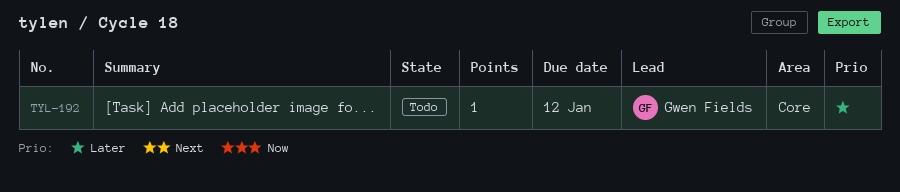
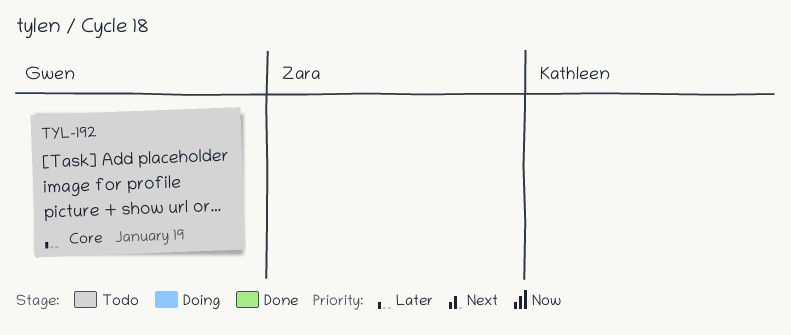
TYL-192, due: Jan 12 -> Jan 19

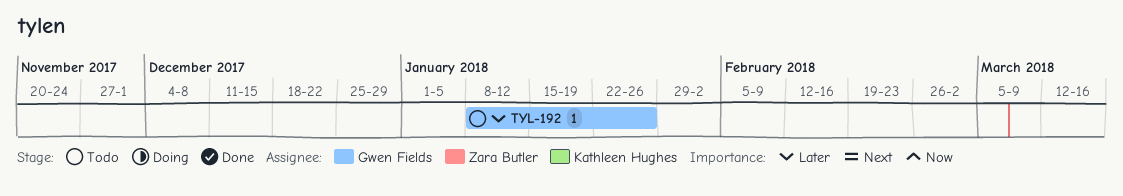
TYL-192, due: Jan 19 -> Jan 26

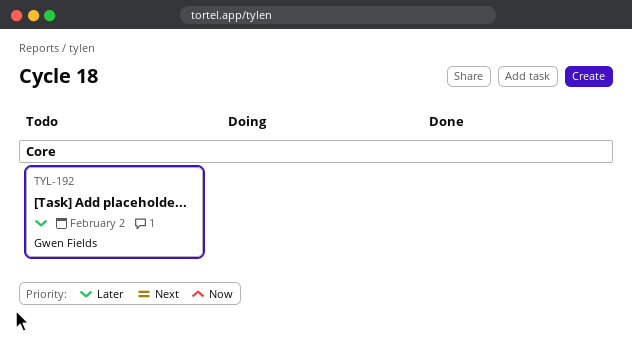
TYL-192, due: Jan 26 -> Feb 2

